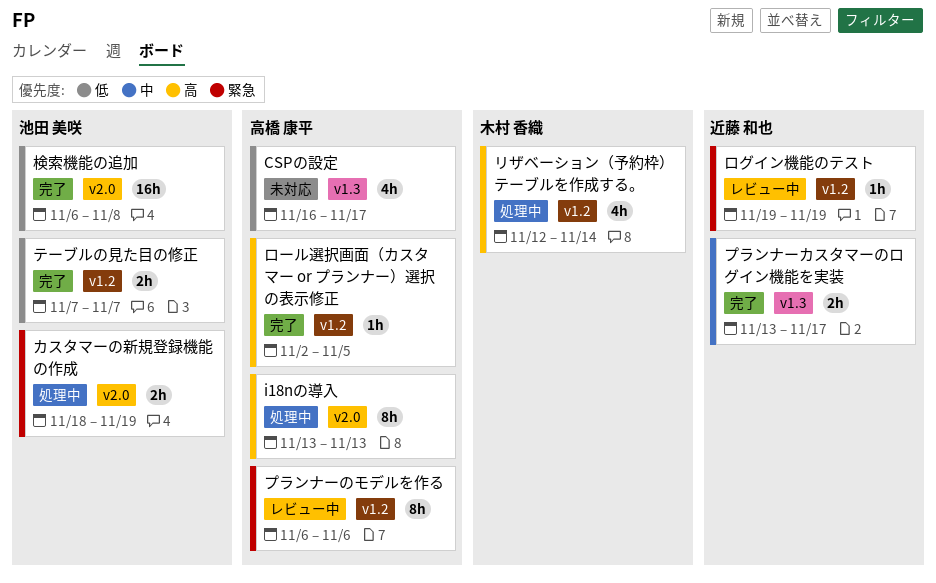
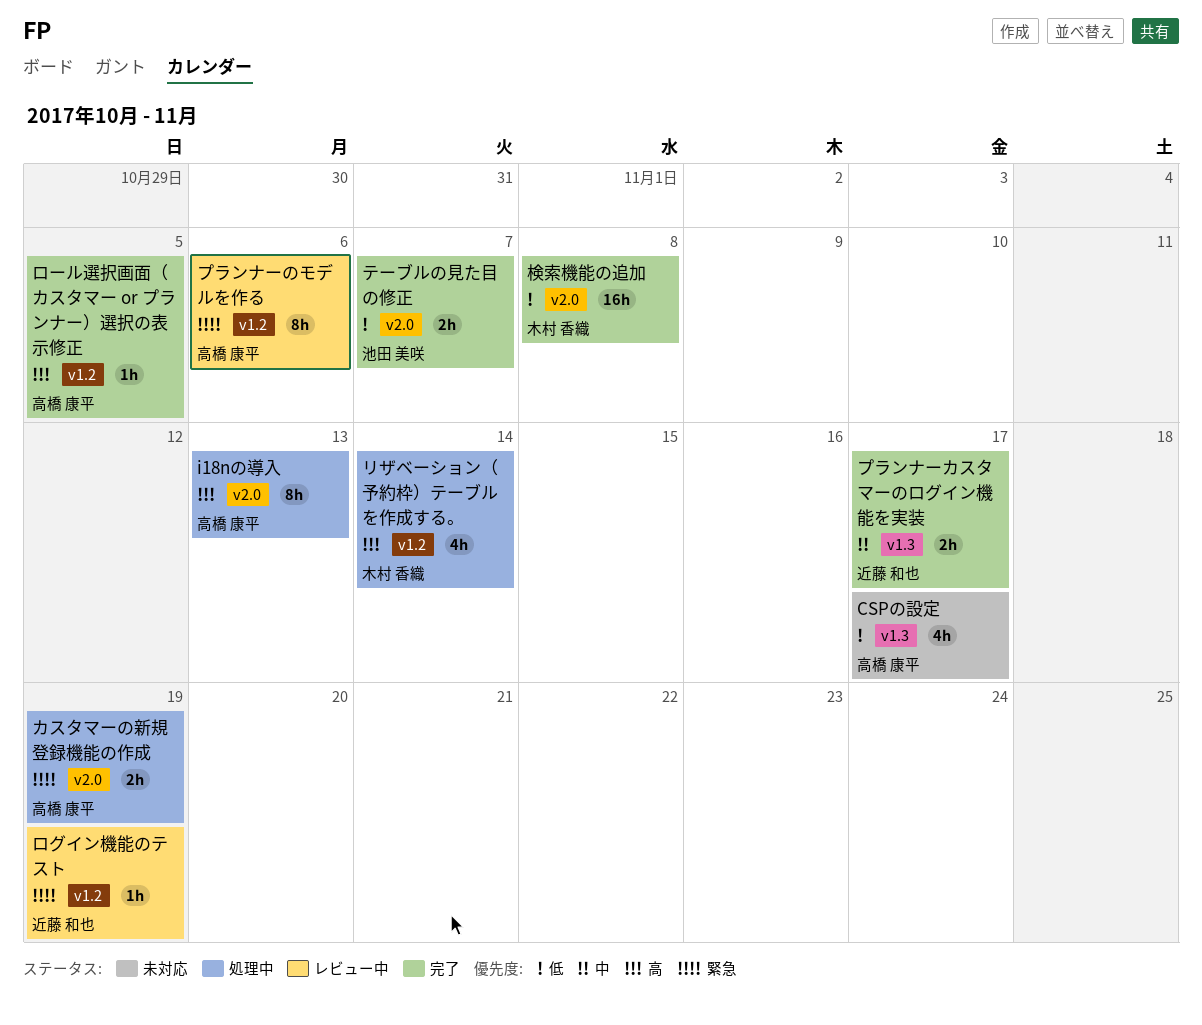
カスタマーの新規登録機能の作成, owner: 池田 美咲 -> 高橋 康平
テーブルの見た目の修正, label: v1.2 -> v2.0
検索機能の追加, owner: 池田 美咲 -> 木村 香織

